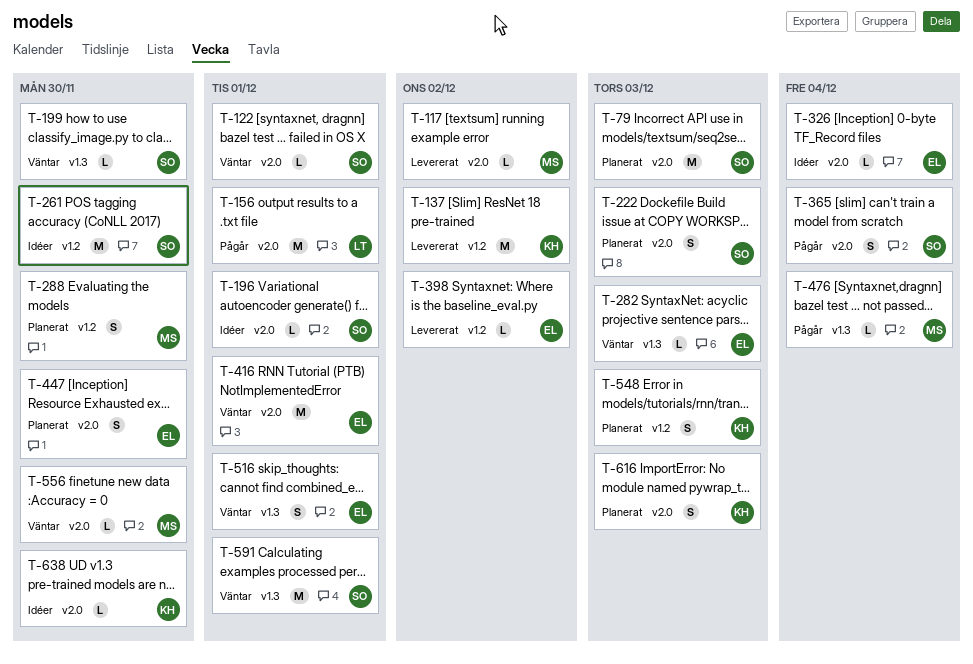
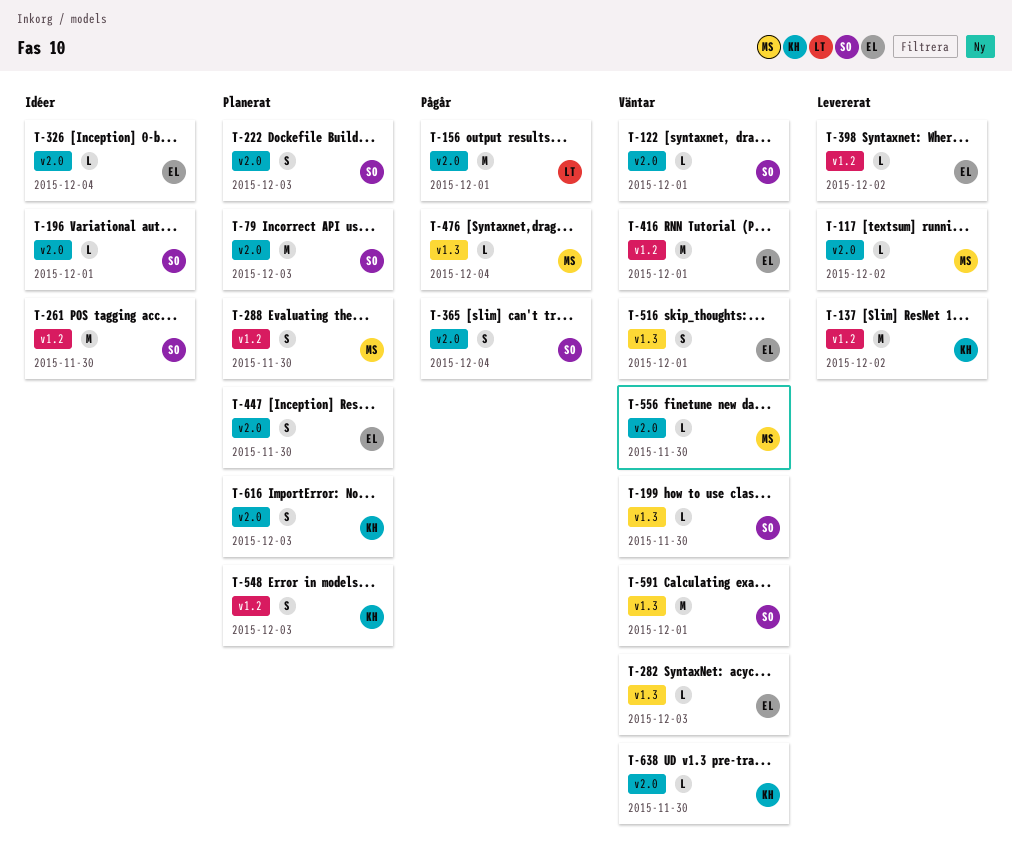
T-416, label: v2.0 -> v1.2
T-638, status: Idéer -> Väntar

